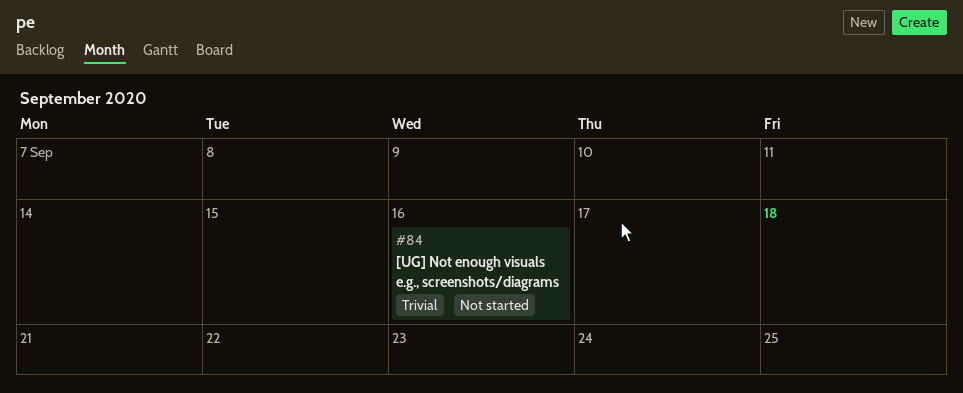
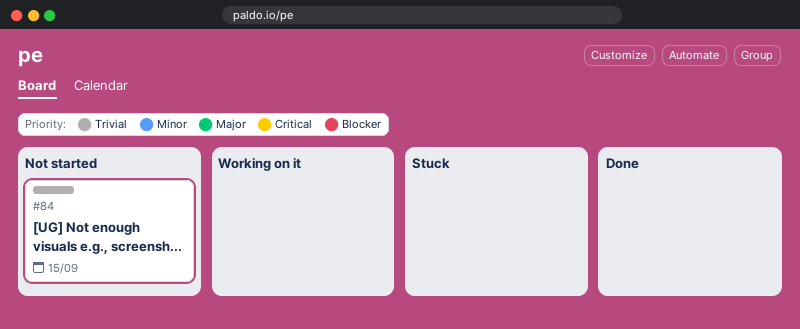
#84, due: Sep 16 -> Sep 15

